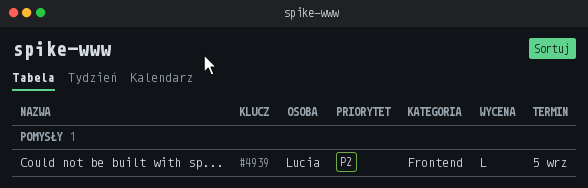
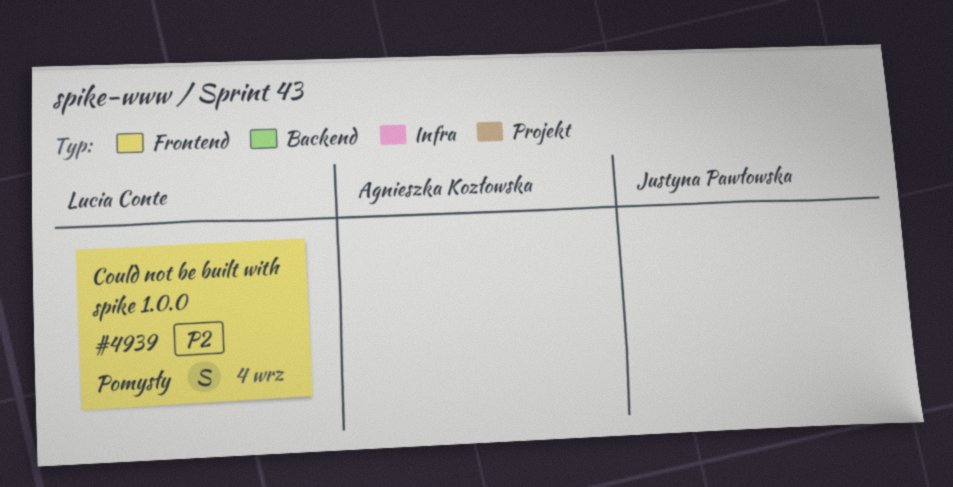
#4939, estimate: L -> S
#4939, due: Sep 5 -> Sep 4

